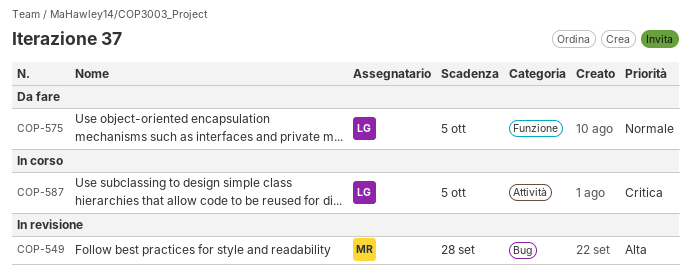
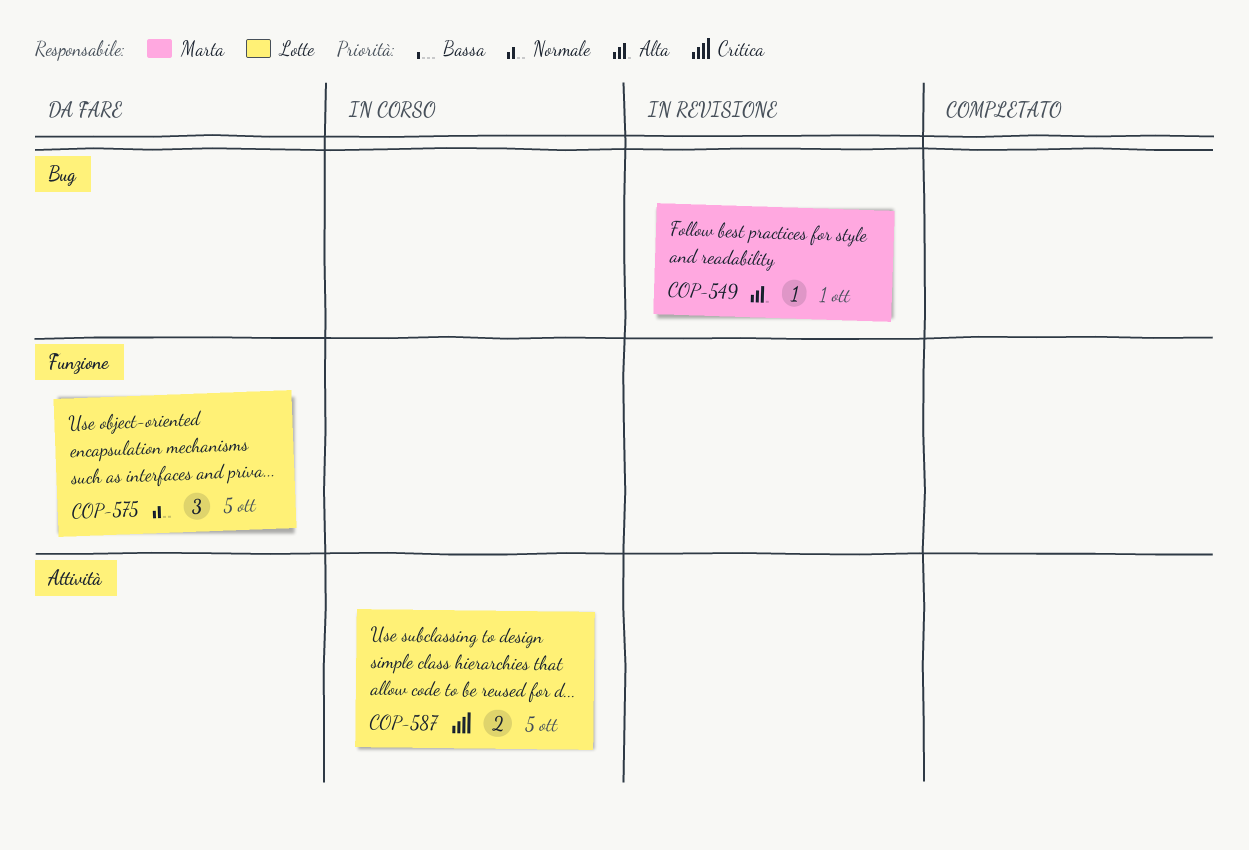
COP-549, due: Sep 28 -> Oct 1

